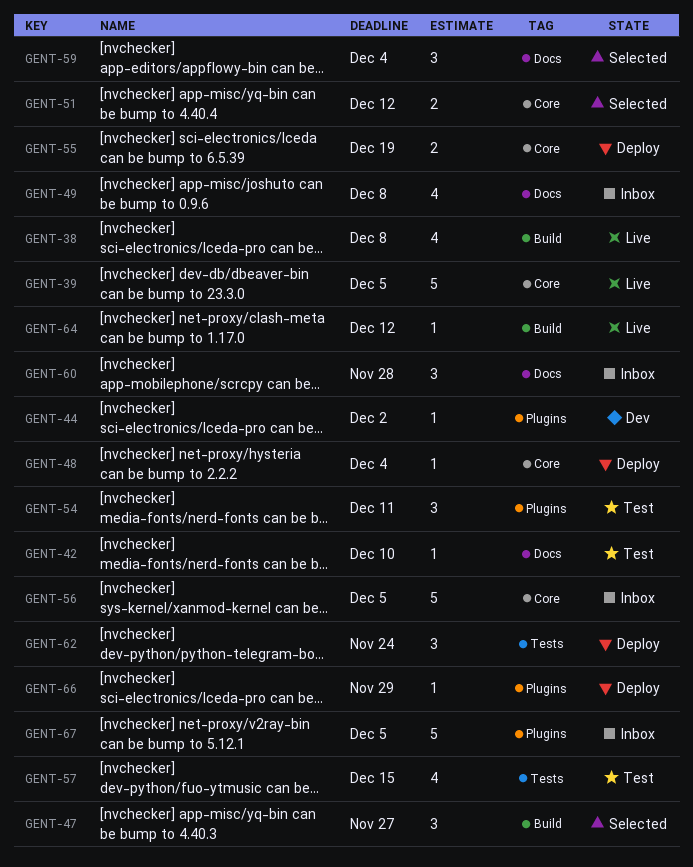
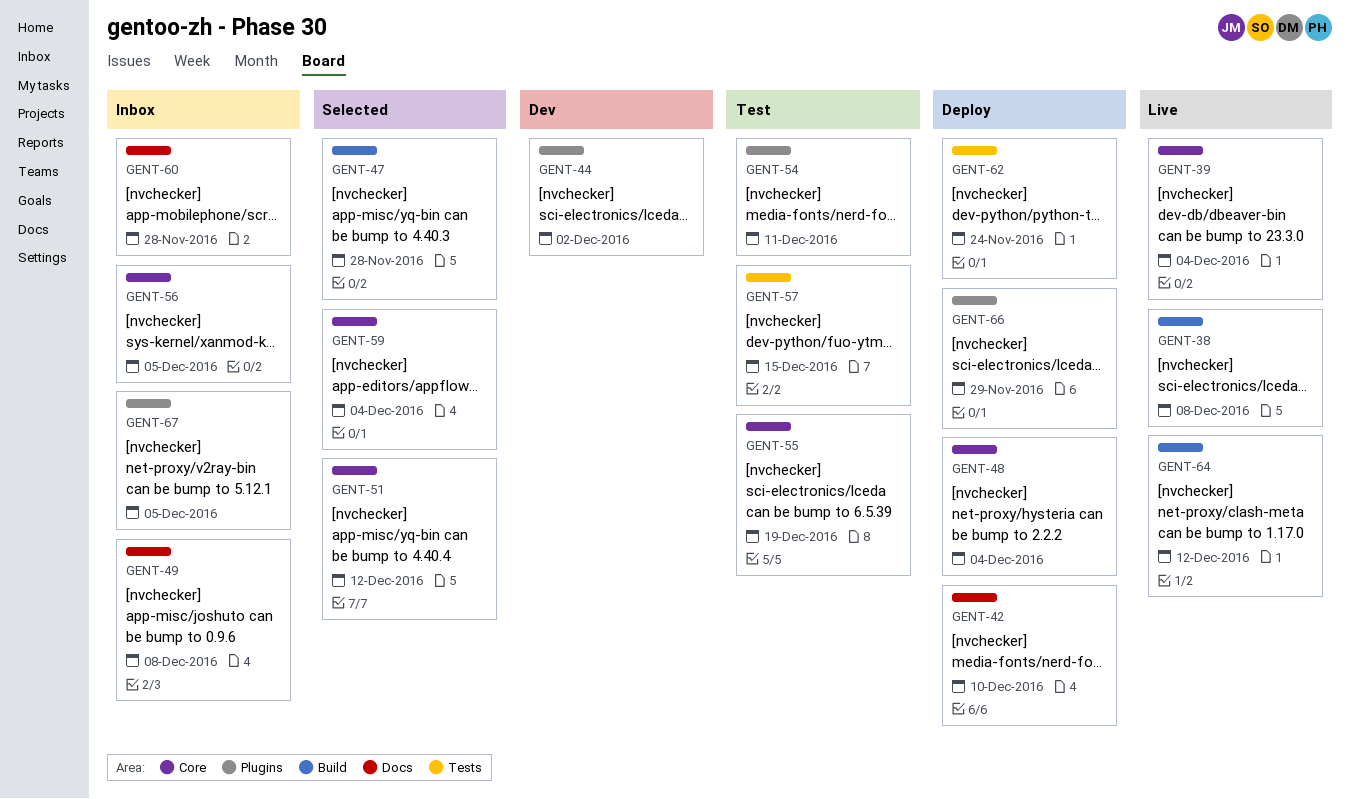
GENT-39, due: Dec 5 -> Dec 4
GENT-42, status: Test -> Deploy
GENT-47, due: Nov 27 -> Nov 28
GENT-55, status: Deploy -> Test
GENT-59, label: Docs -> Core

